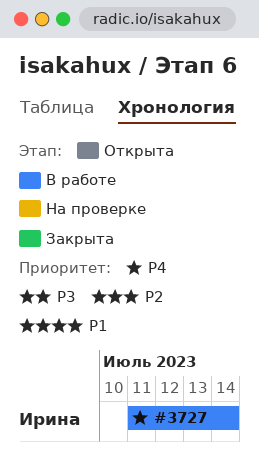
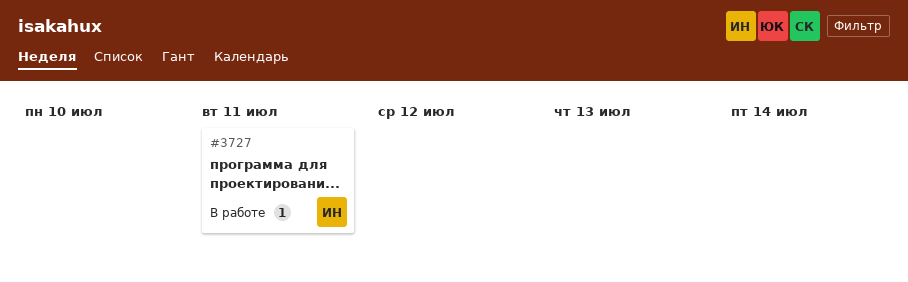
#3727, due: Jul 14 -> Jul 11

